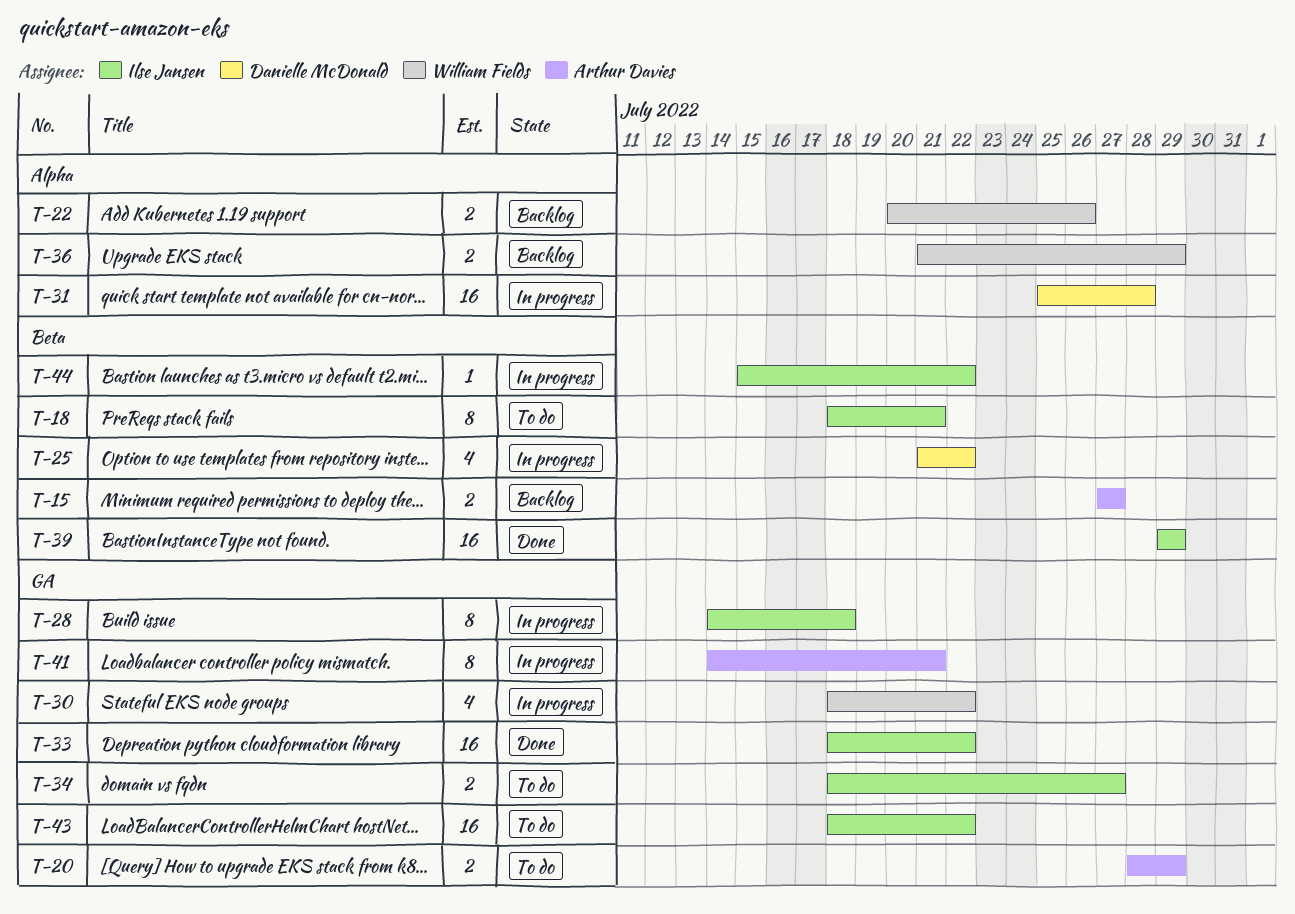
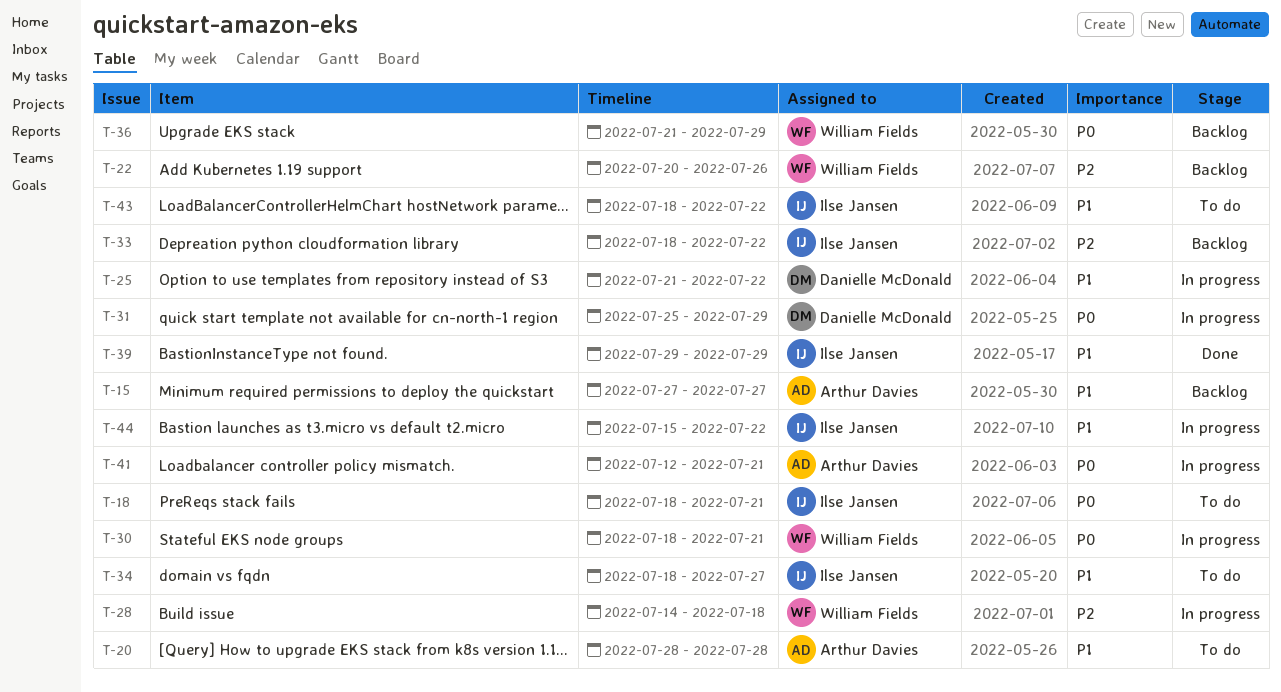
T-20, due: Jul 29 -> Jul 28
T-28, owner: Ilse Jansen -> William Fields
T-30, due: Jul 22 -> Jul 21
T-31, due: Jul 28 -> Jul 29
T-33, status: Done -> Backlog
T-41, start: Jul 14 -> Jul 12

